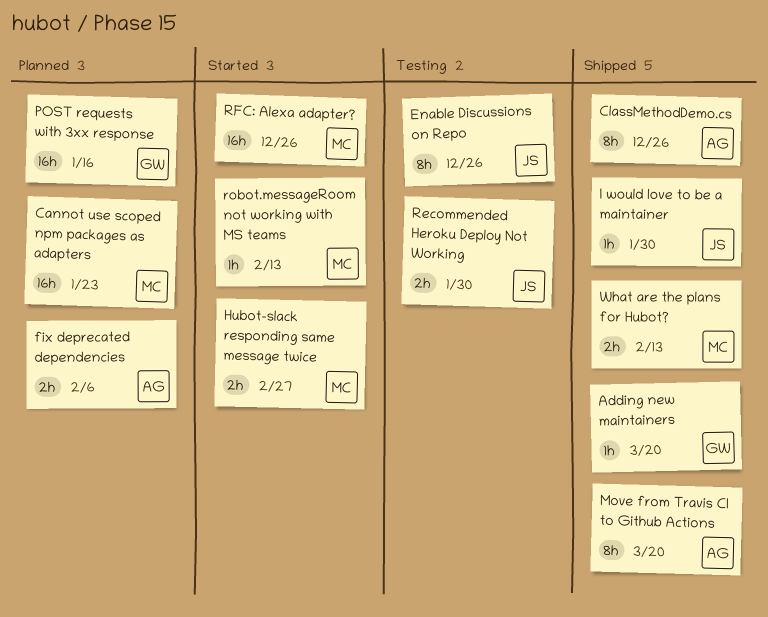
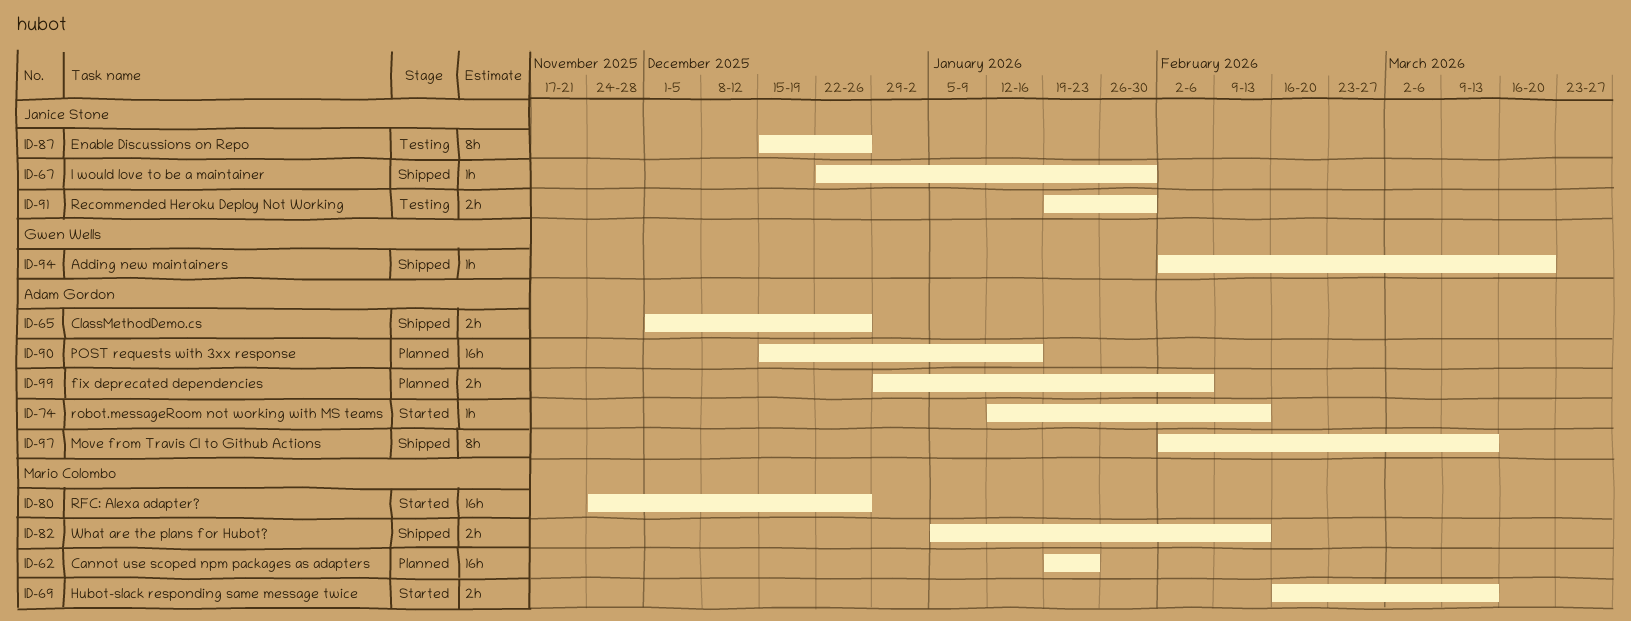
ClassMethodDemo.cs, estimate: 8h -> 2h
Hubot-slack responding same message twice, due: Feb 27 -> Mar 13
Move from Travis CI to Github Actions, due: Mar 20 -> Mar 13
POST requests with 3xx response, owner: Gwen Wells -> Adam Gordon
robot.messageRoom not working with MS teams, owner: Mario Colombo -> Adam Gordon

